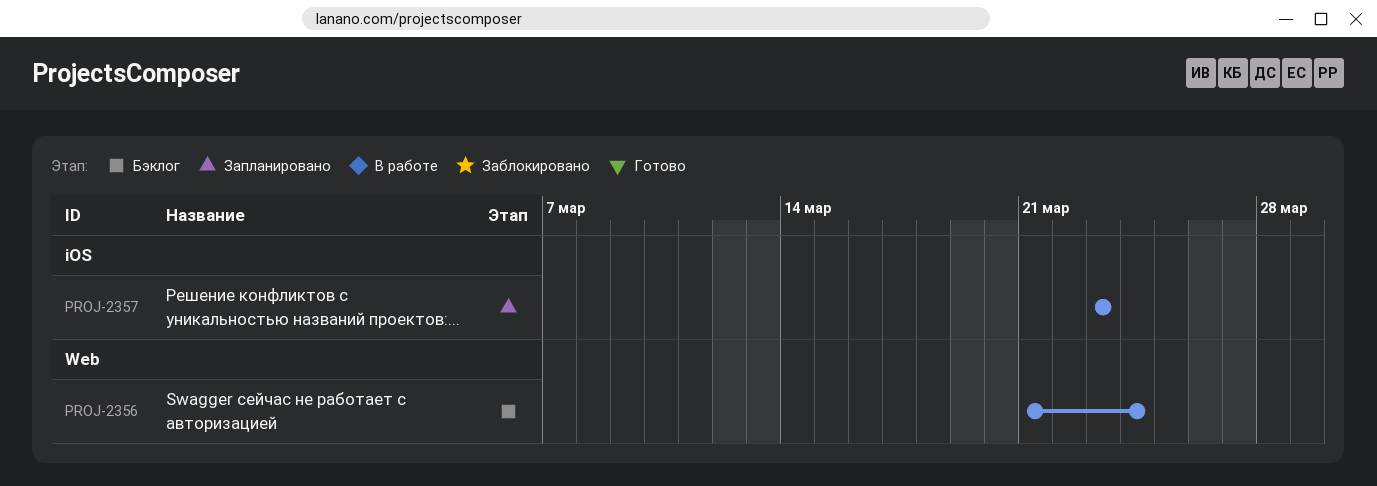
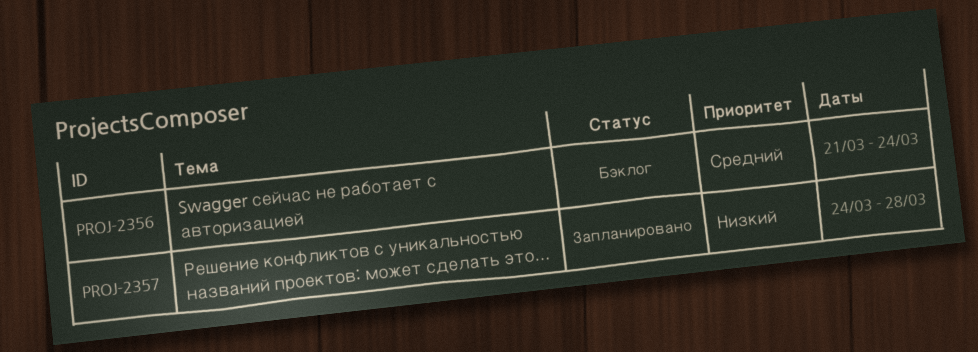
PROJ-2357, start: Mar 23 -> Mar 24
PROJ-2357, due: Mar 23 -> Mar 28

